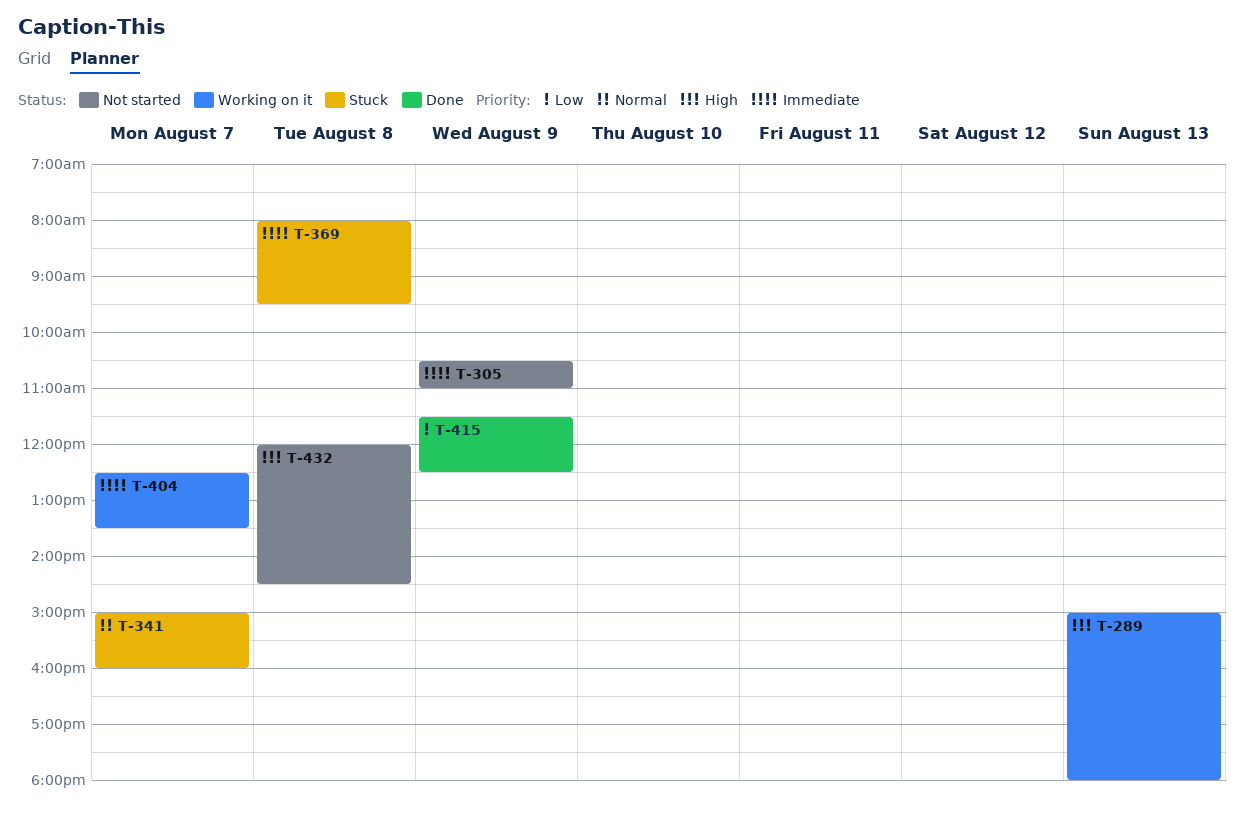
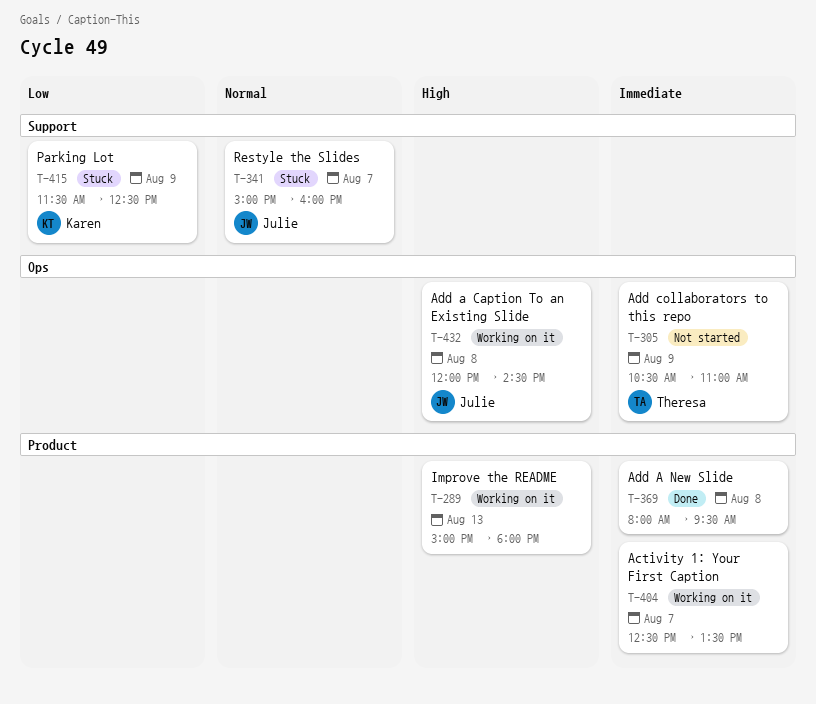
T-369, status: Stuck -> Done
T-415, status: Done -> Stuck
T-432, status: Not started -> Working on it

